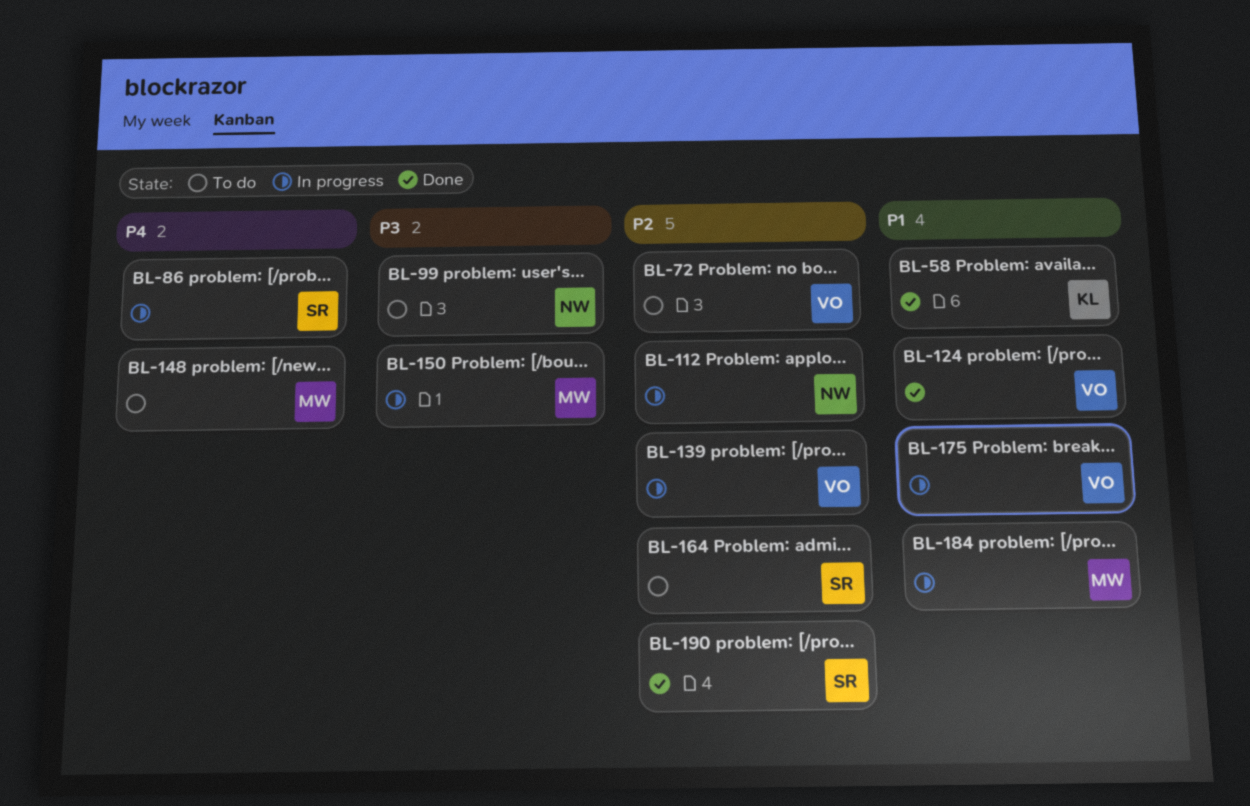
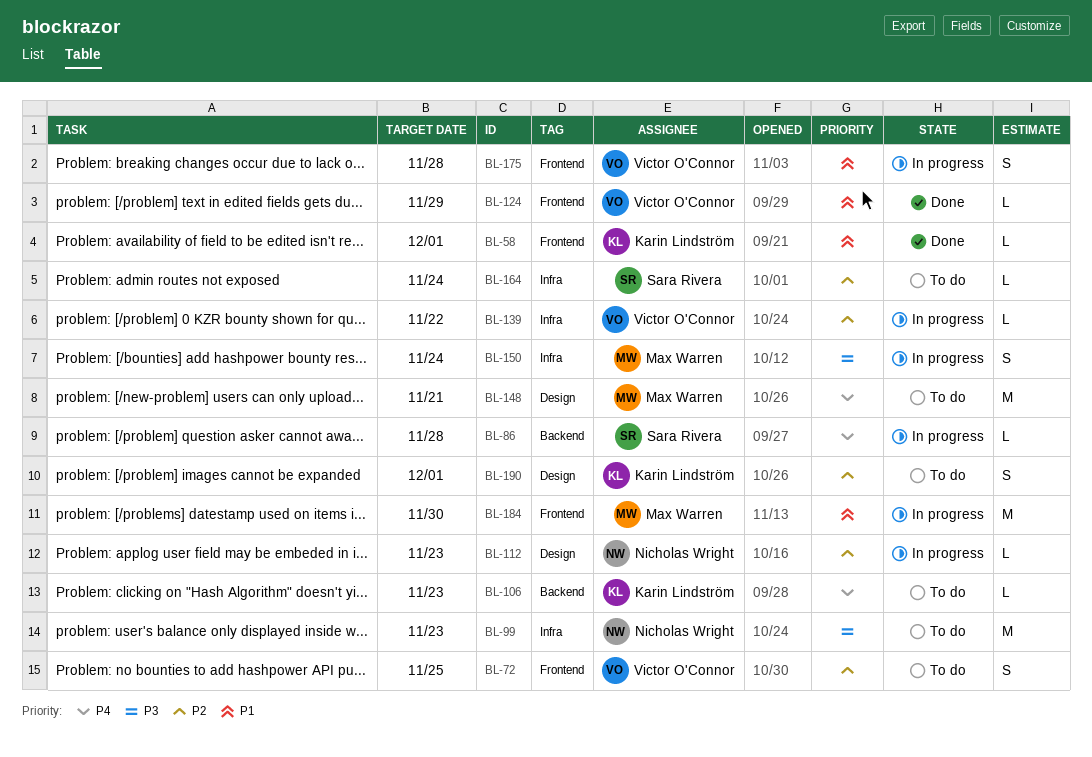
BL-106: none -> present
BL-190, status: Done -> To do
BL-190, owner: Sara Rivera -> Karin Lindström

